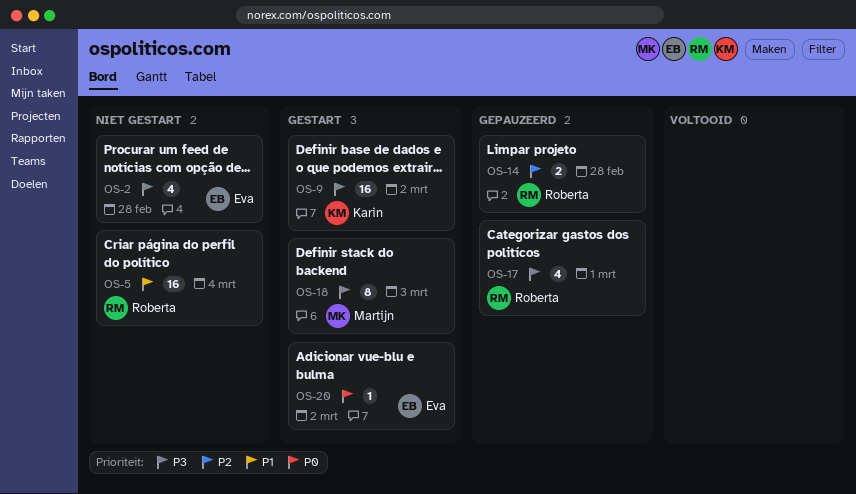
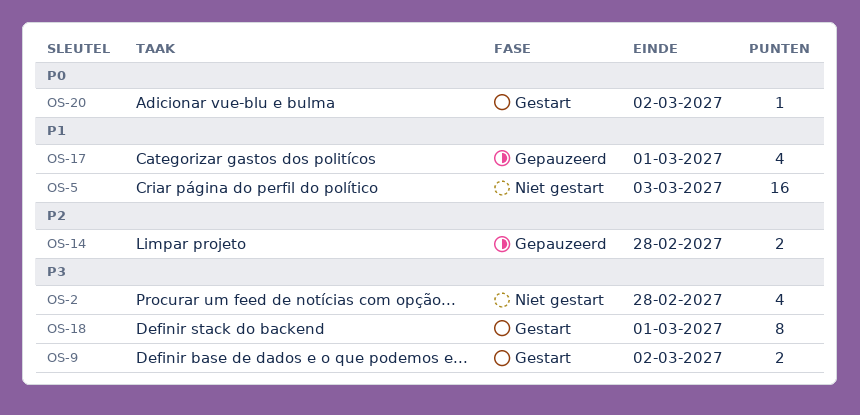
OS-5, due: Mar 4 -> Mar 3
OS-9, estimate: 16 -> 2
OS-17, priority: P3 -> P1
OS-18, due: Mar 3 -> Mar 1

